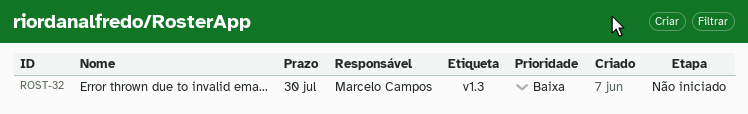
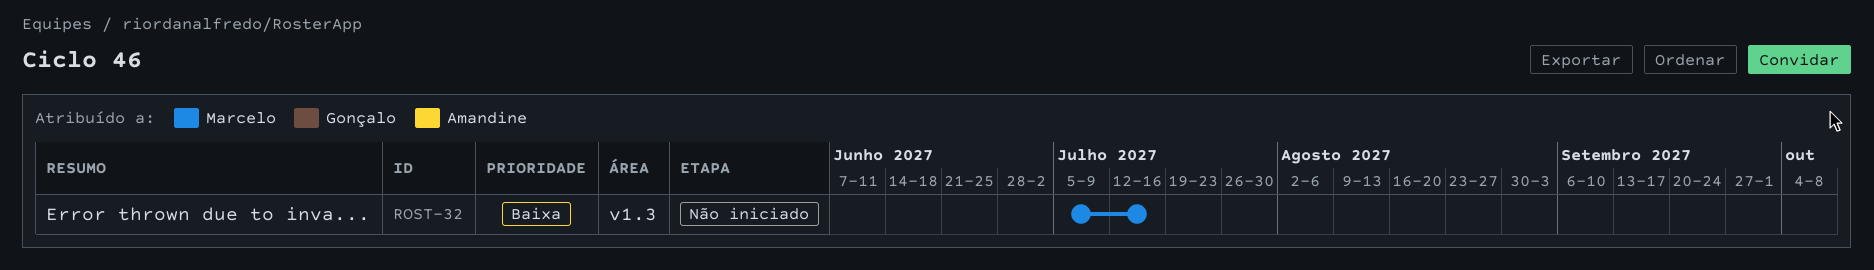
ROST-32, due: Jul 30 -> Jul 16

